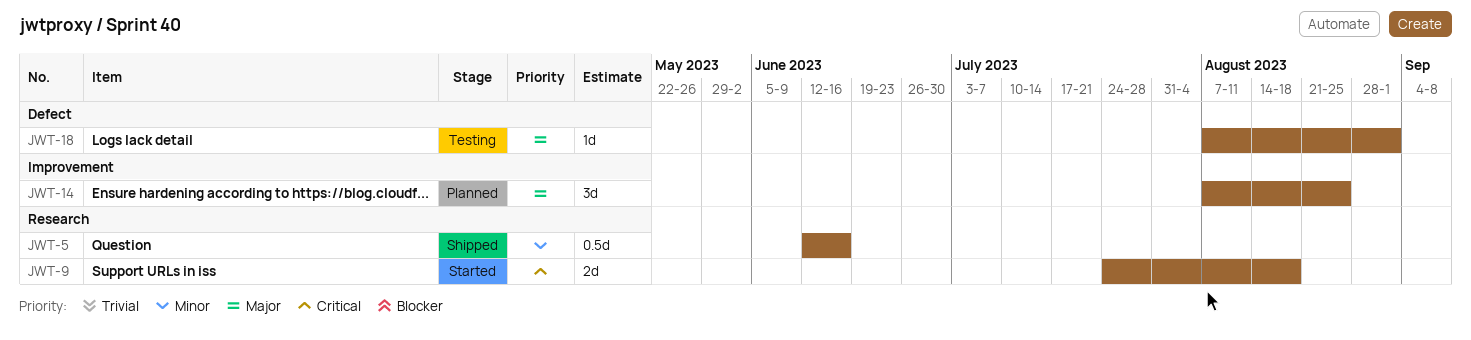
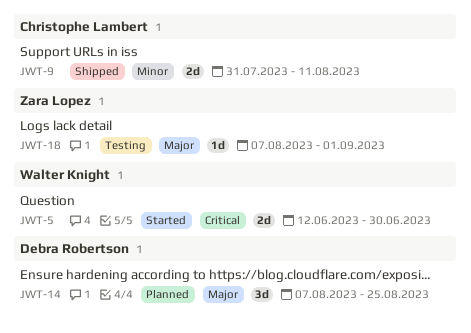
JWT-5, status: Shipped -> Started
JWT-5, priority: Minor -> Critical
JWT-5, estimate: 0.5d -> 2d
JWT-5, due: Jun 16 -> Jun 30
JWT-9, status: Started -> Shipped
JWT-9, priority: Critical -> Minor
JWT-9, start: Jul 24 -> Jul 31
JWT-9, due: Aug 18 -> Aug 11

